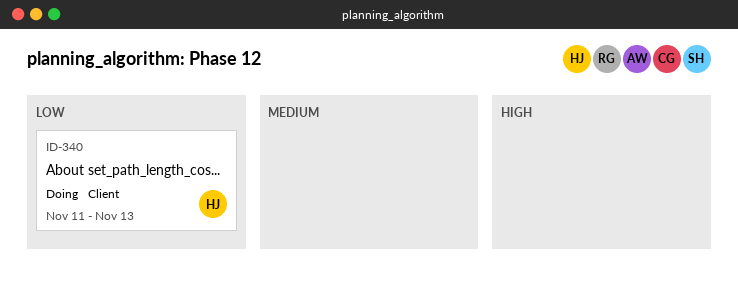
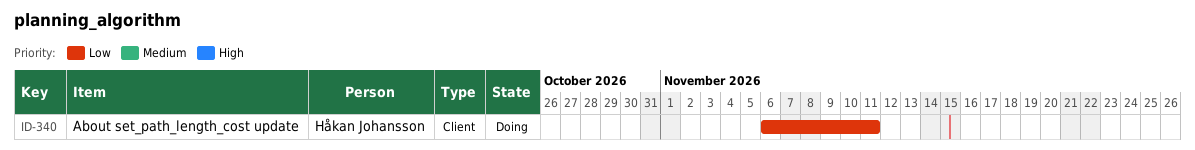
ID-340, start: Nov 11 -> Nov 6
ID-340, due: Nov 13 -> Nov 11

